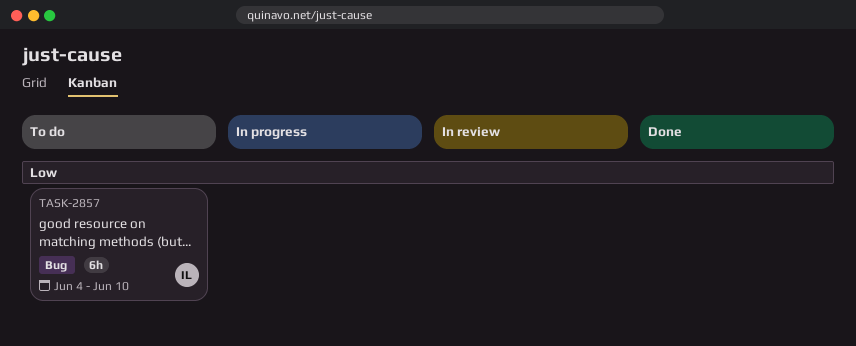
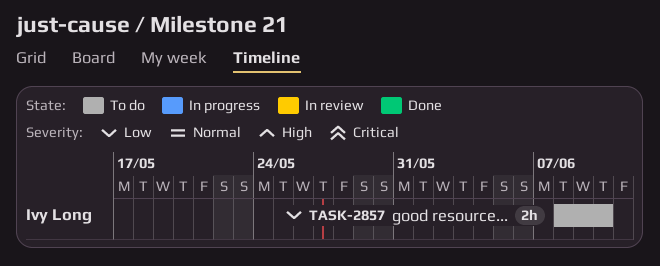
TASK-2857, estimate: 6h -> 2h
TASK-2857, start: Jun 4 -> Jun 8

